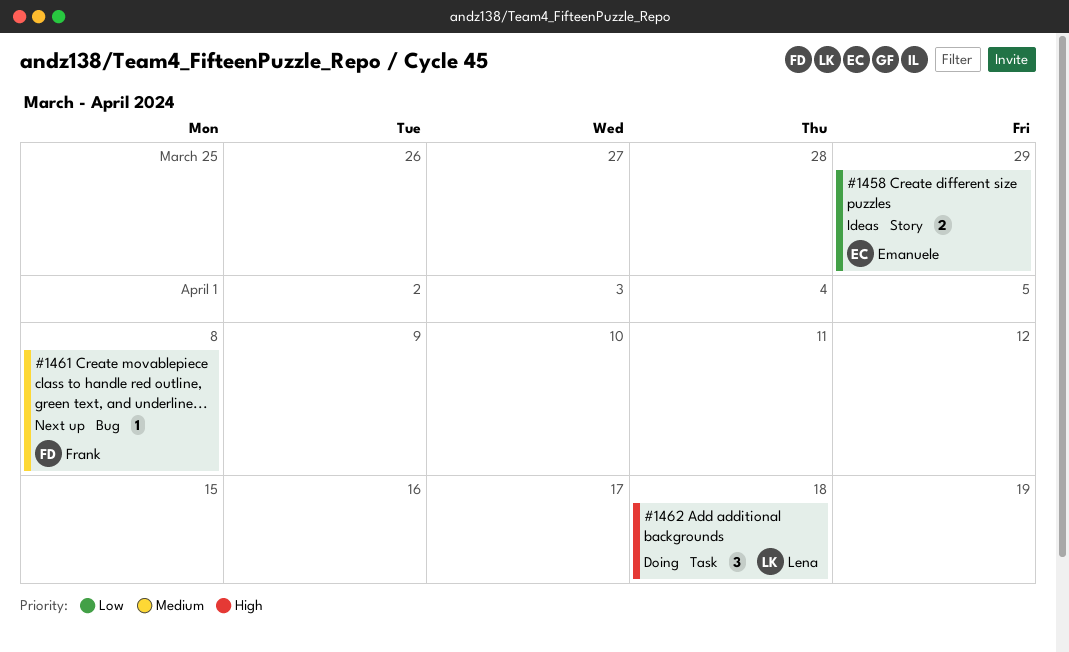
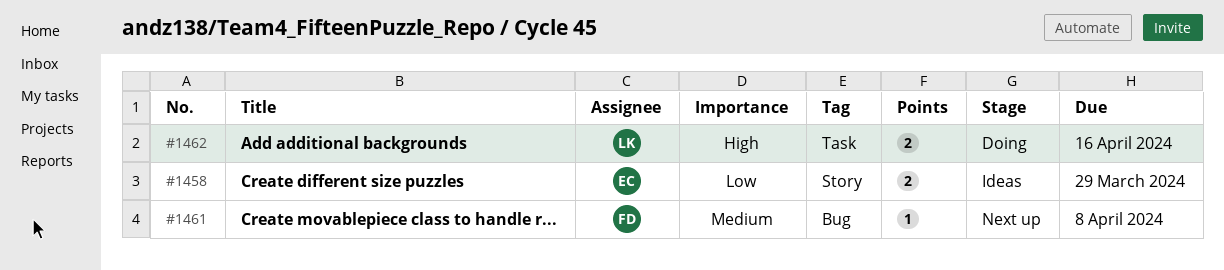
#1462, estimate: 3 -> 2
#1462, due: Apr 18 -> Apr 16

